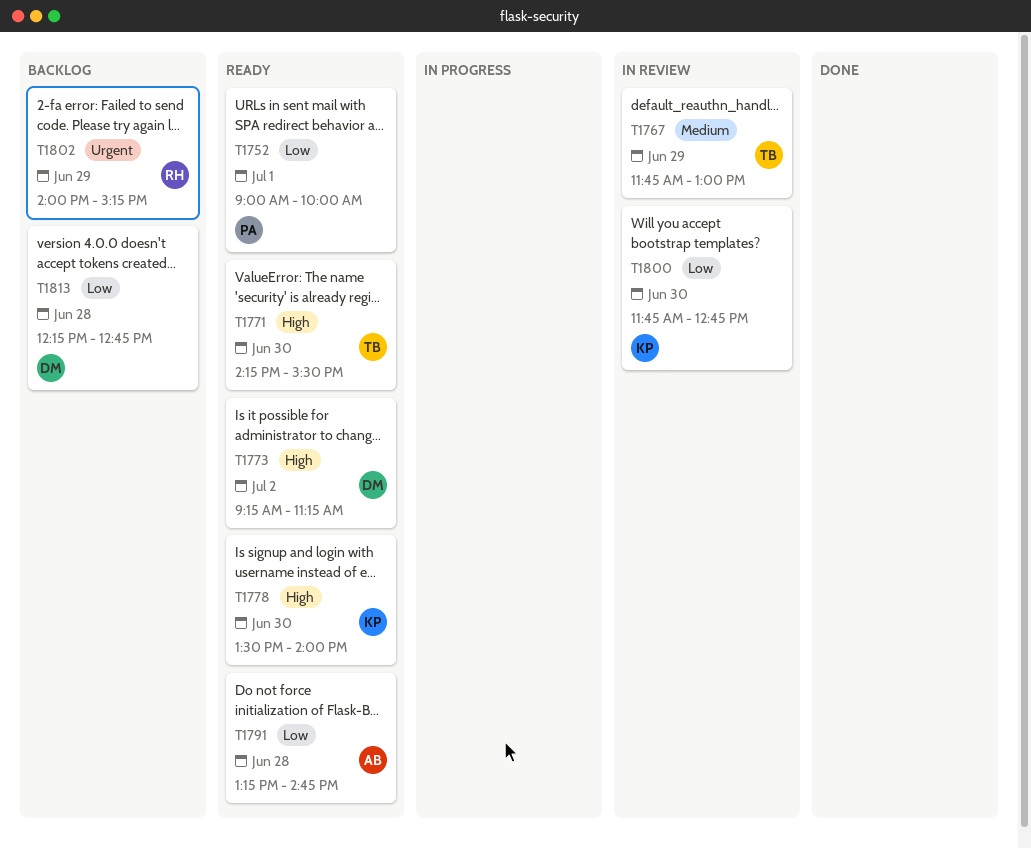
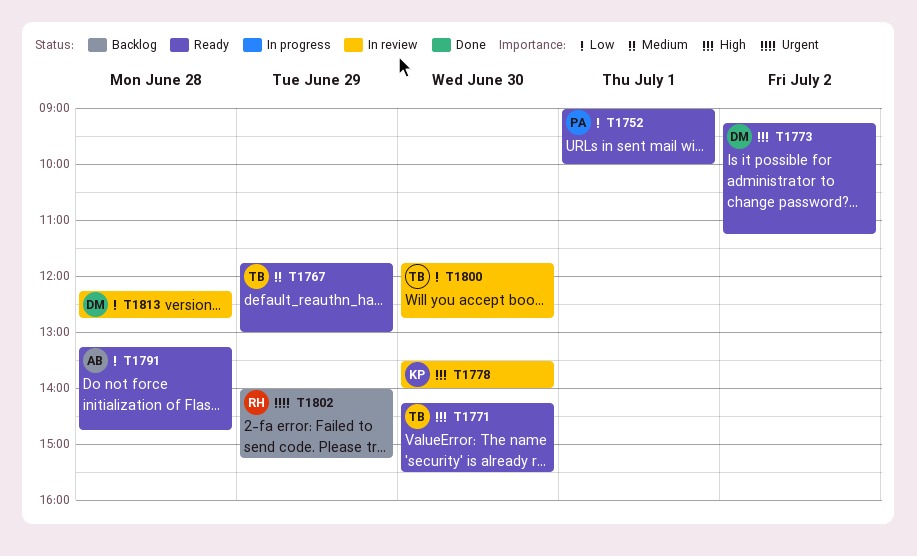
T1767, status: In review -> Ready
T1778, status: Ready -> In review
T1800, owner: KP -> TB
T1813, status: Backlog -> In review

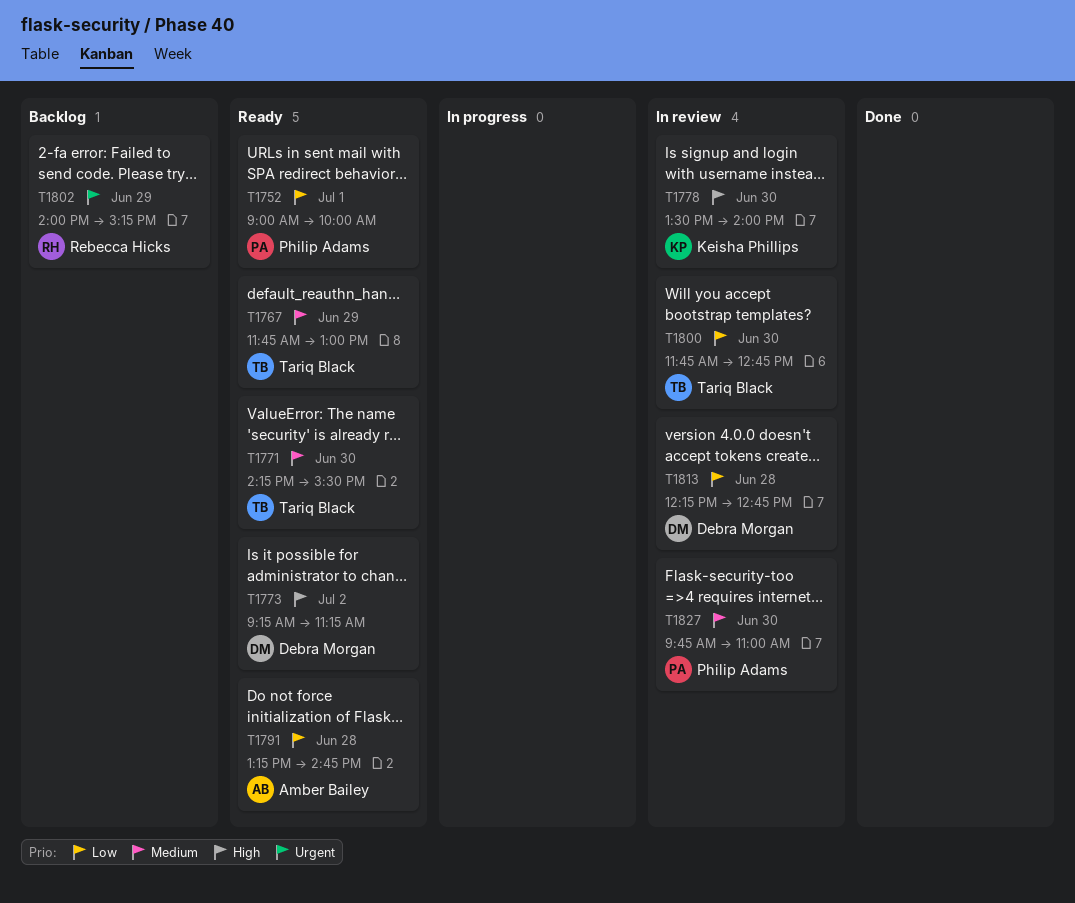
T1771, priority: High -> Medium
T1827: none -> present

